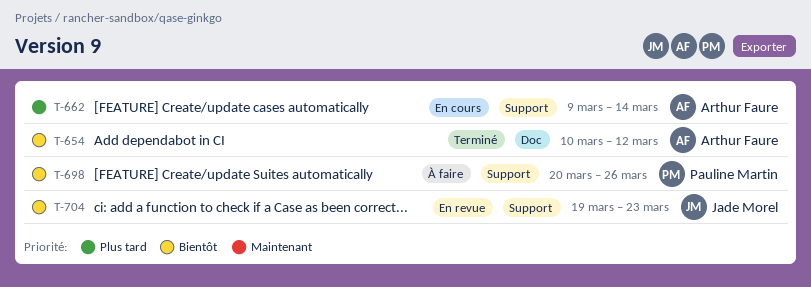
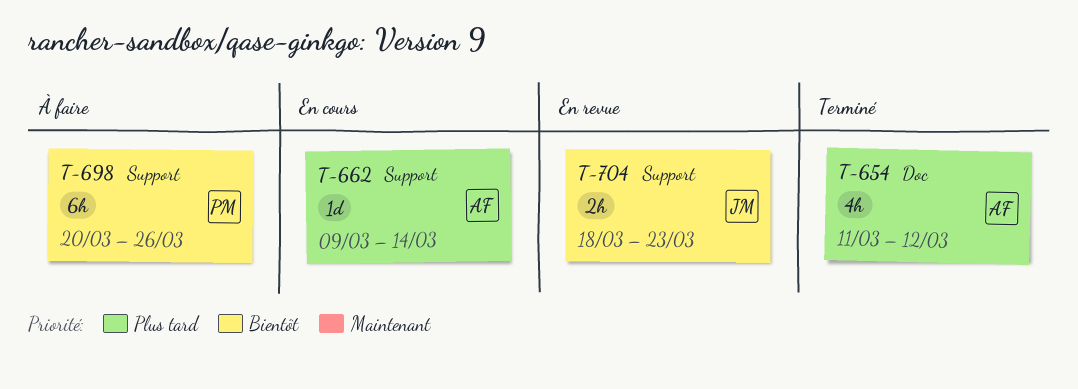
T-654, priority: Bientôt -> Plus tard
T-654, start: Mar 10 -> Mar 11
T-704, start: Mar 19 -> Mar 18

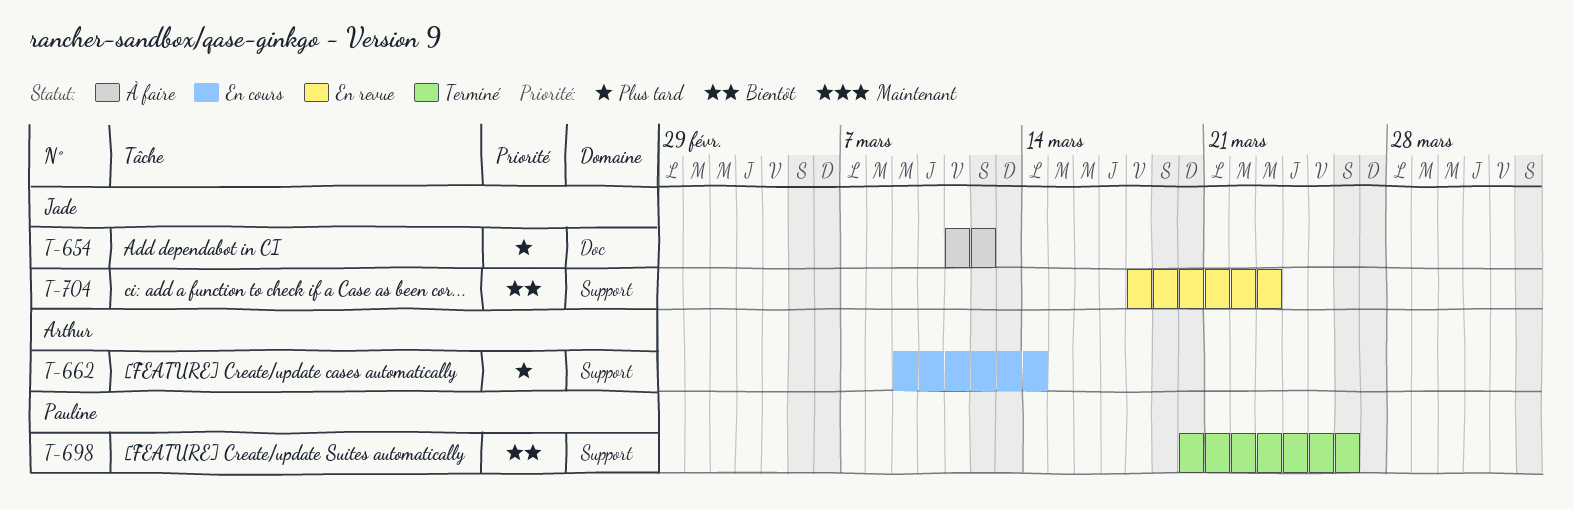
T-654, status: Terminé -> À faire
T-654, owner: Arthur -> Jade
T-698, status: À faire -> Terminé

